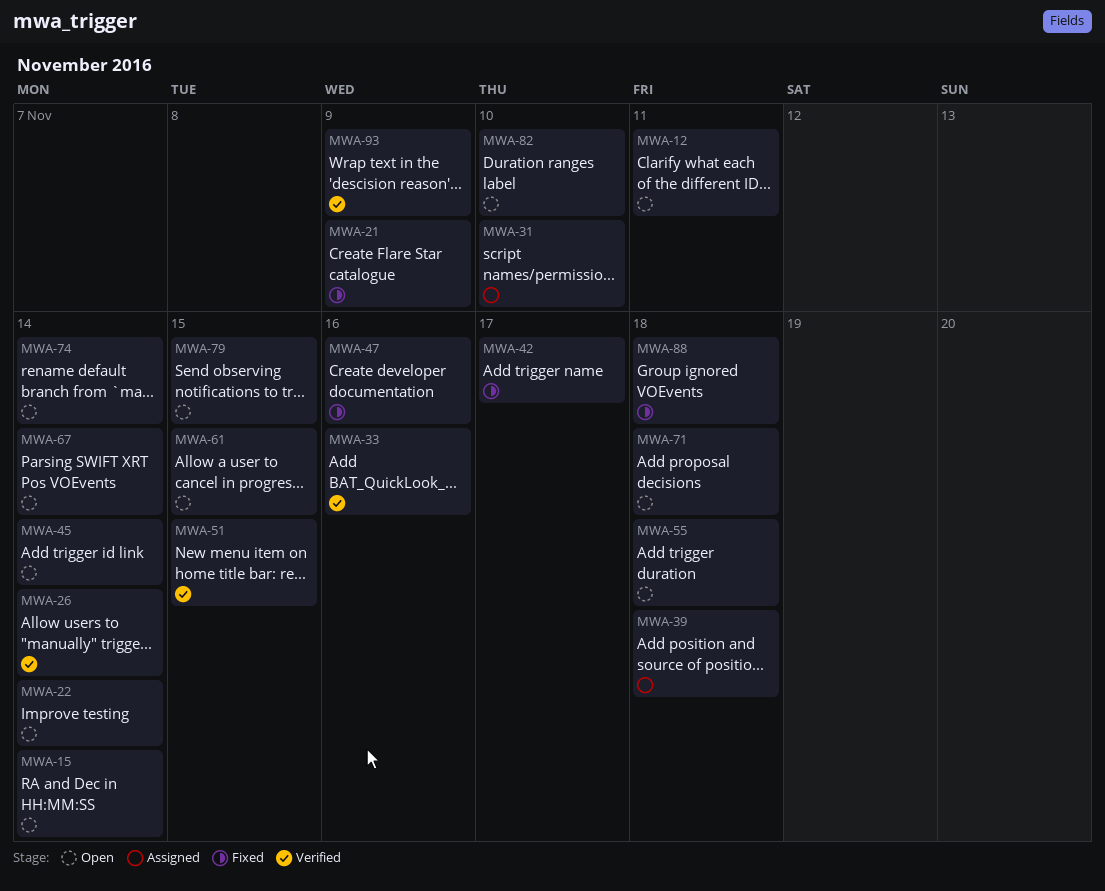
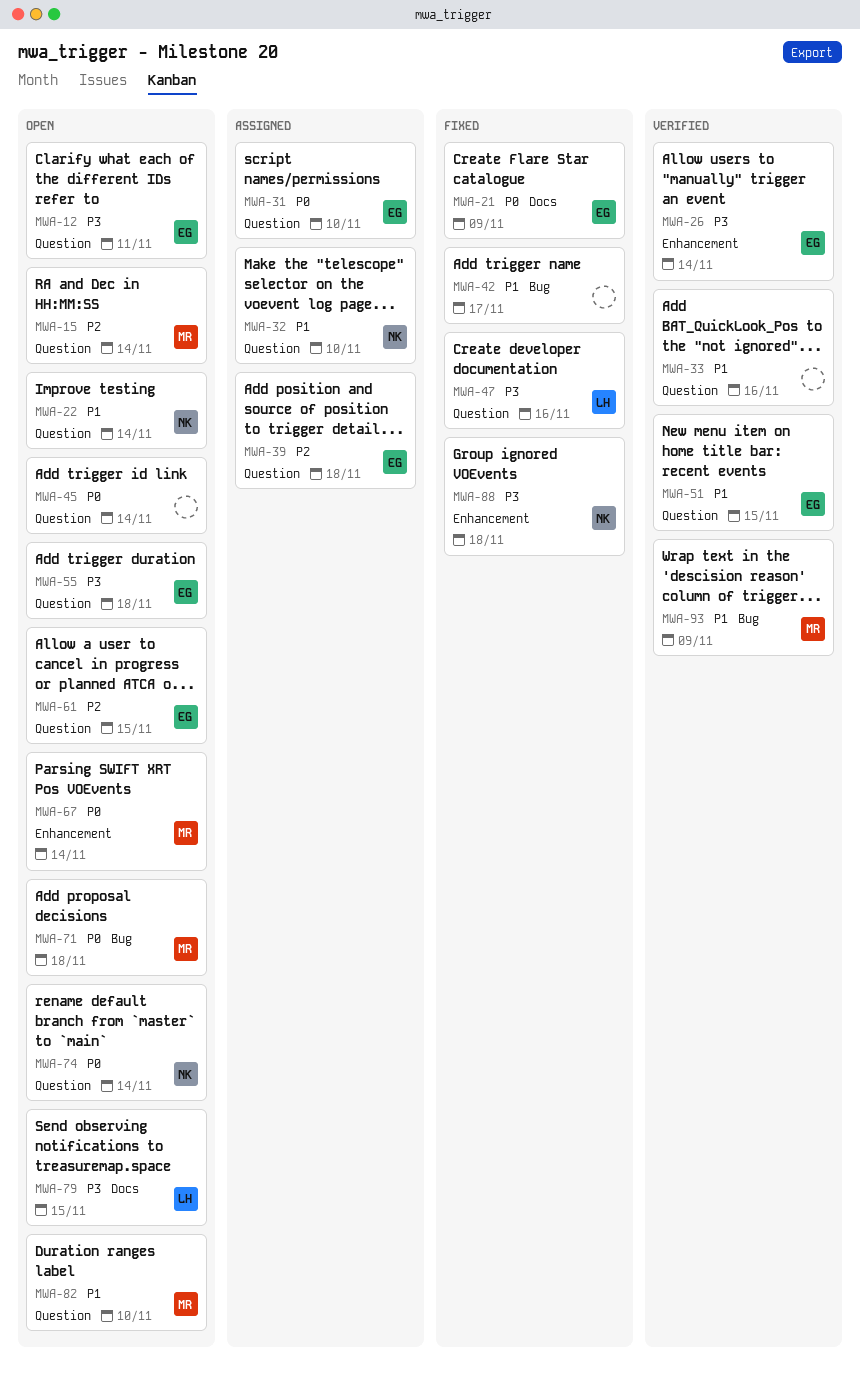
MWA-32: none -> present

